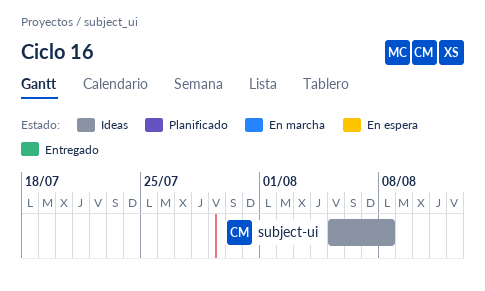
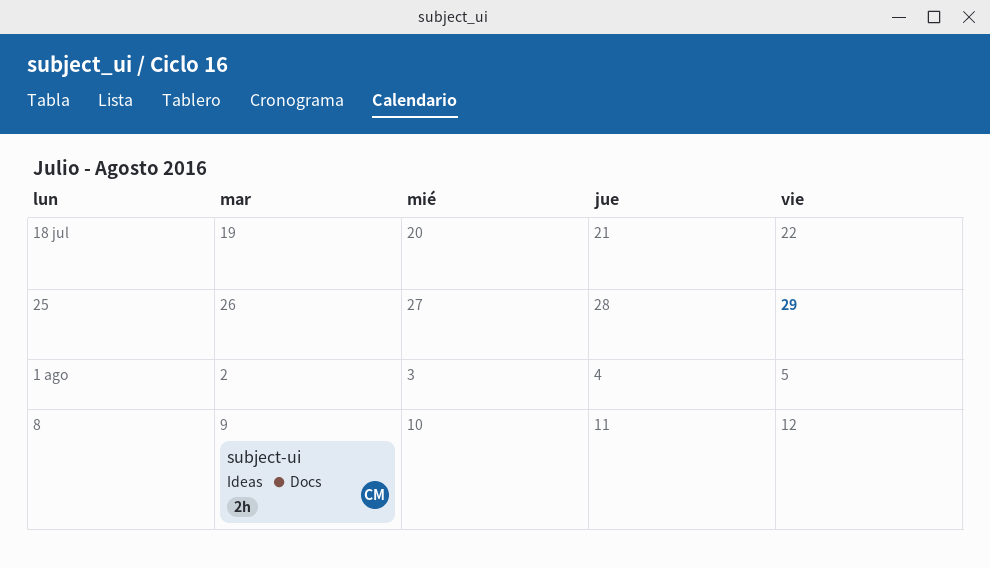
subject-ui, due: Aug 8 -> Aug 9

